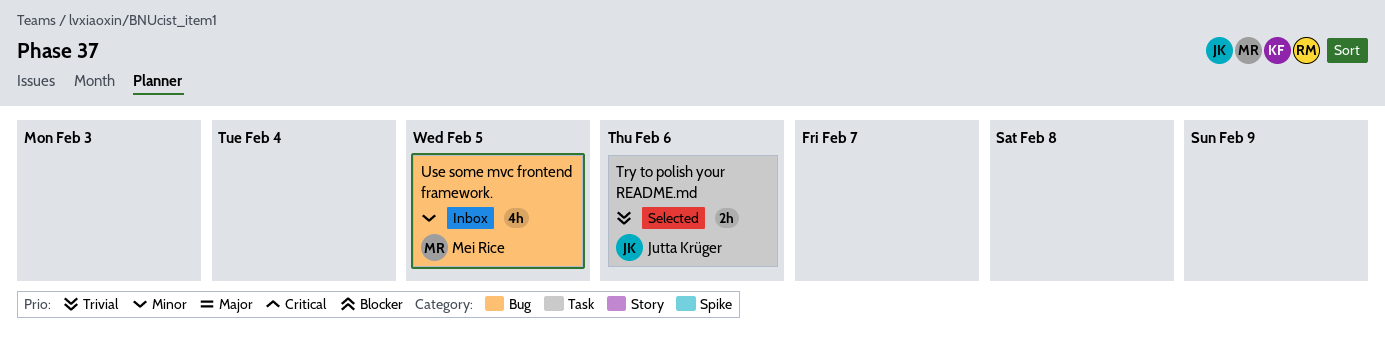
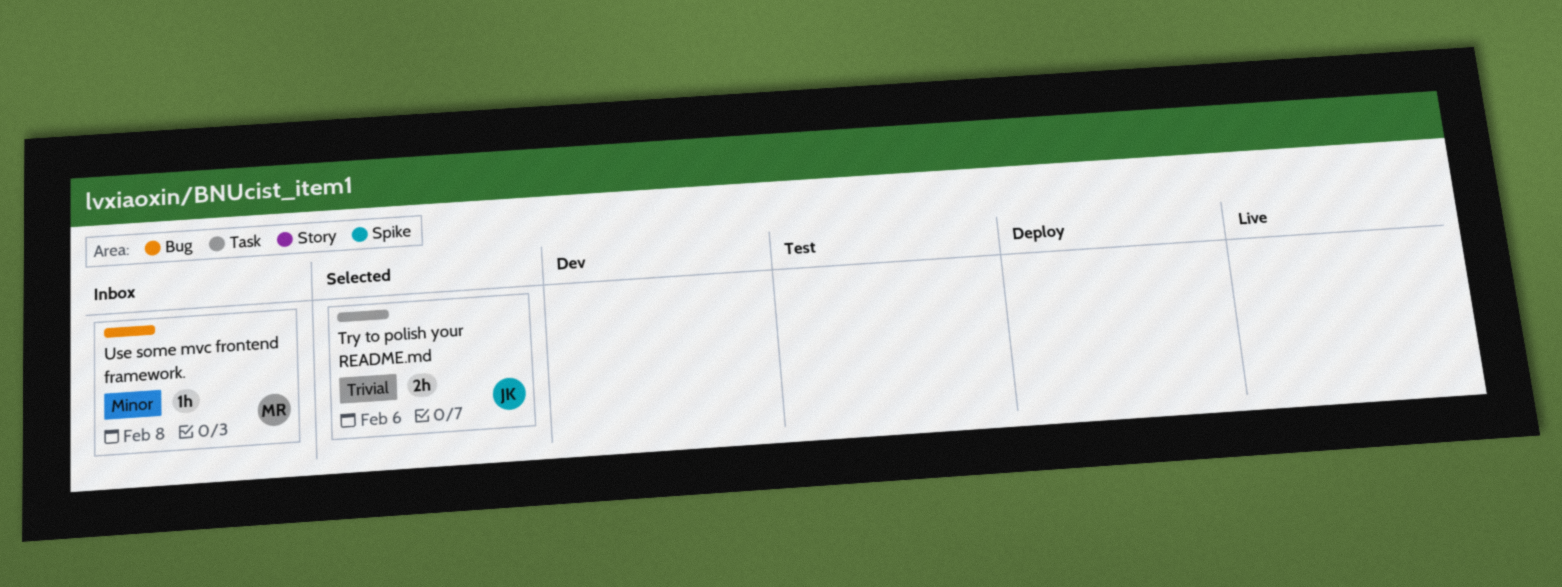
Use some mvc frontend framework., estimate: 4h -> 1h
Use some mvc frontend framework., due: Feb 5 -> Feb 8

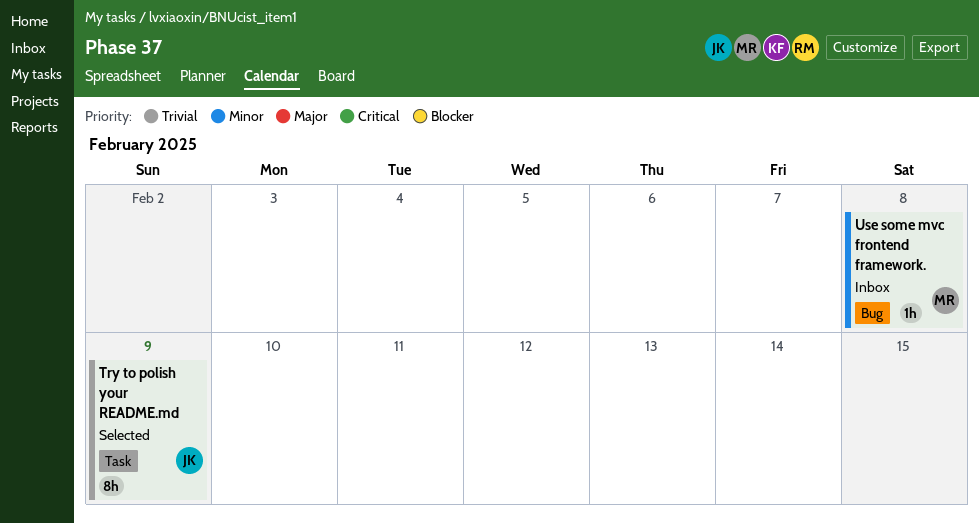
Try to polish your README.md, estimate: 2h -> 8h
Try to polish your README.md, due: Feb 6 -> Feb 9

